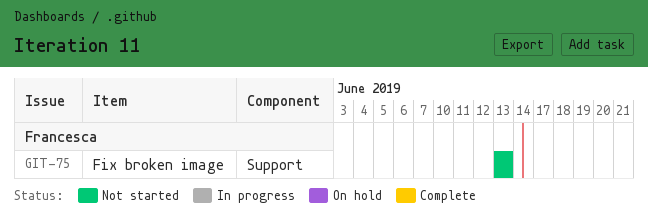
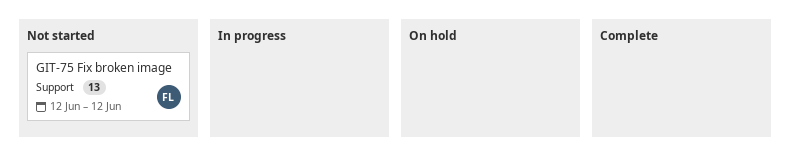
GIT-75, start: Jun 13 -> Jun 12
GIT-75, due: Jun 13 -> Jun 12

